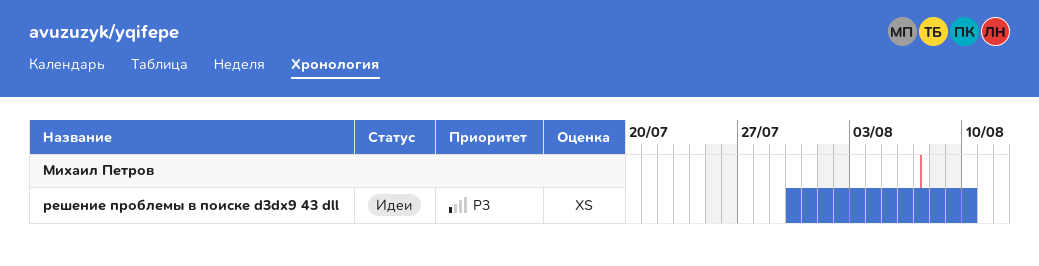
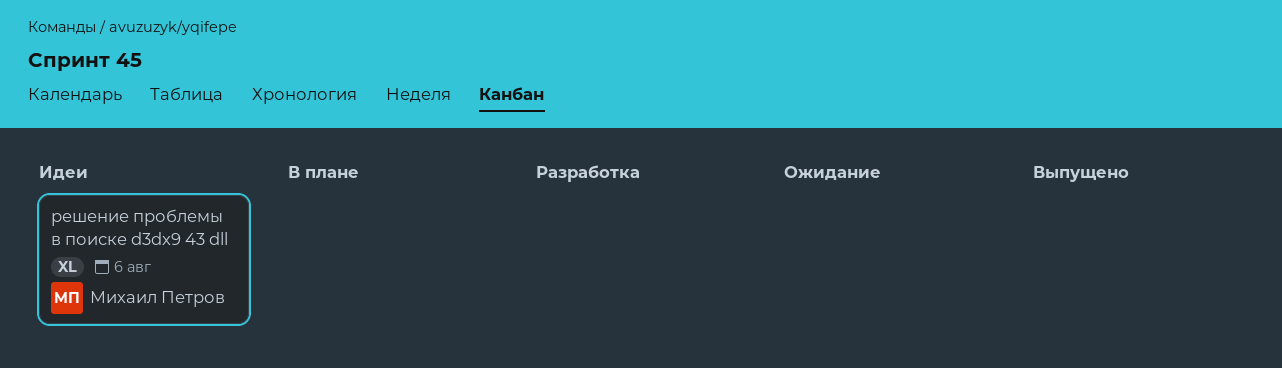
решение проблемы в поиске d3dx9 43 dll, estimate: XS -> XL
решение проблемы в поиске d3dx9 43 dll, due: Aug 10 -> Aug 6

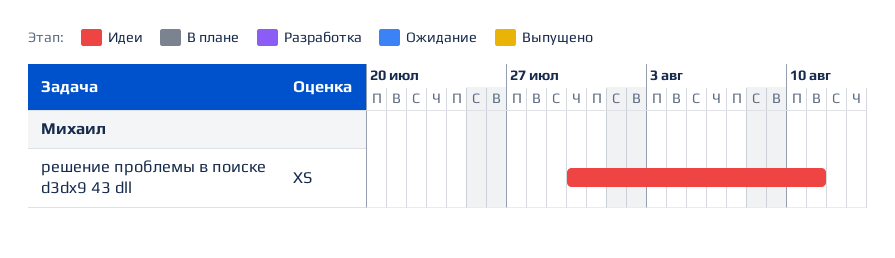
решение проблемы в поиске d3dx9 43 dll, estimate: XL -> XS
решение проблемы в поиске d3dx9 43 dll, due: Aug 6 -> Aug 11

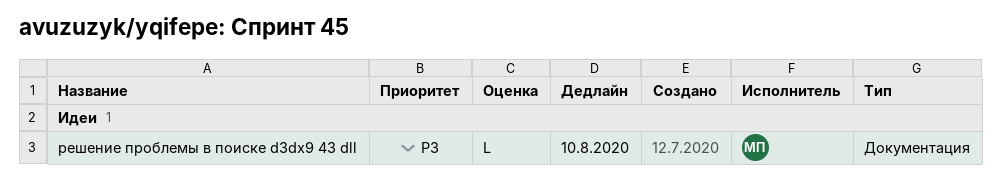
решение проблемы в поиске d3dx9 43 dll, estimate: XS -> L
решение проблемы в поиске d3dx9 43 dll, due: Aug 11 -> Aug 10

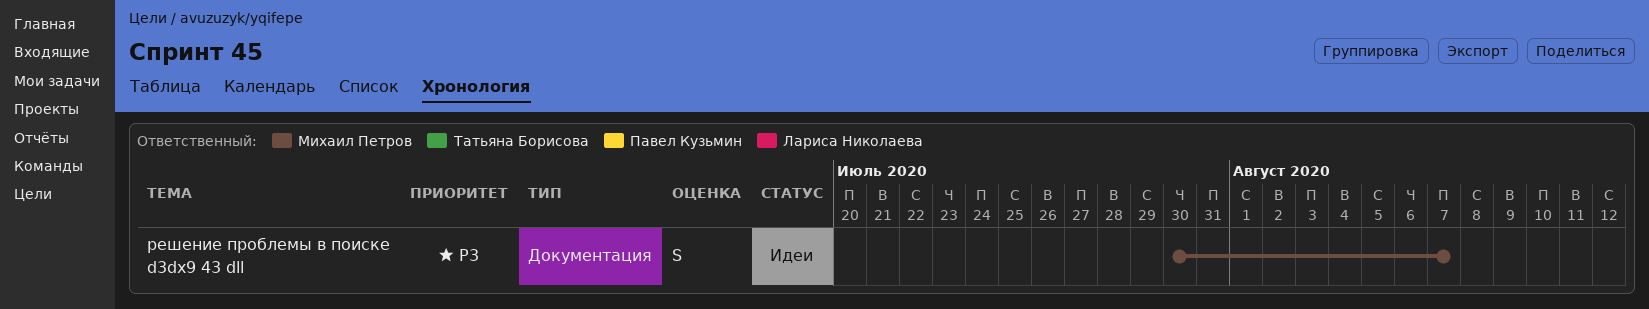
решение проблемы в поиске d3dx9 43 dll, estimate: L -> S
решение проблемы в поиске d3dx9 43 dll, due: Aug 10 -> Aug 7

